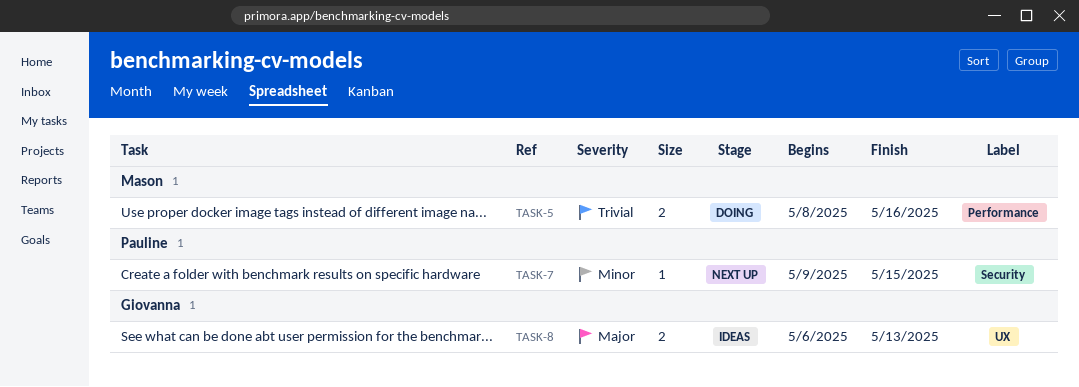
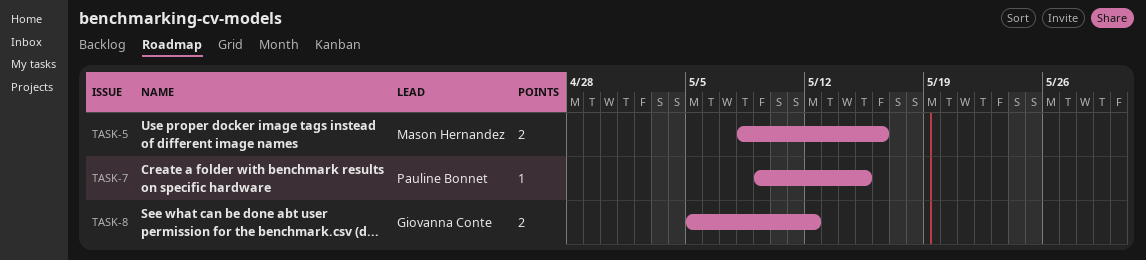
TASK-8, start: May 6 -> May 5
TASK-8, due: May 13 -> May 12

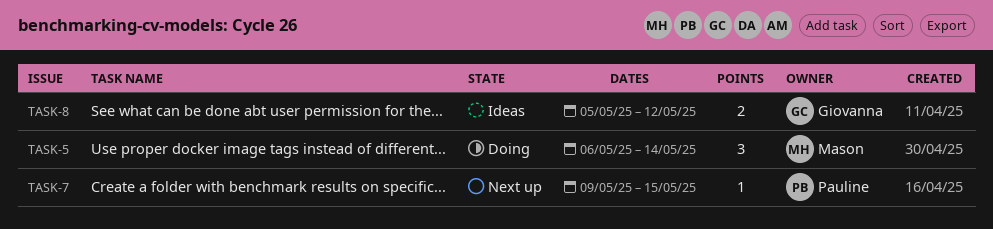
TASK-5, estimate: 2 -> 3
TASK-5, start: May 8 -> May 6
TASK-5, due: May 16 -> May 14

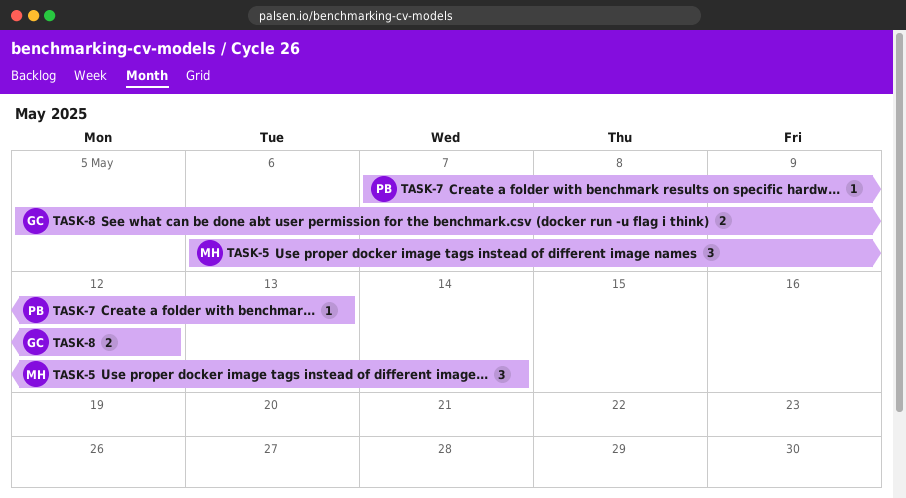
TASK-7, start: May 9 -> May 7
TASK-7, due: May 15 -> May 13

